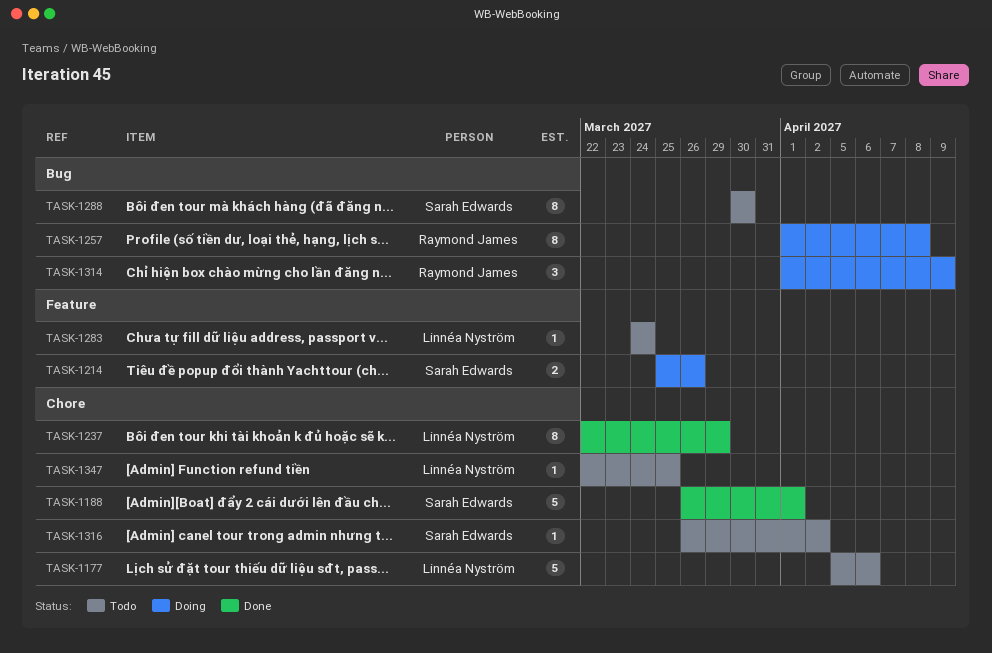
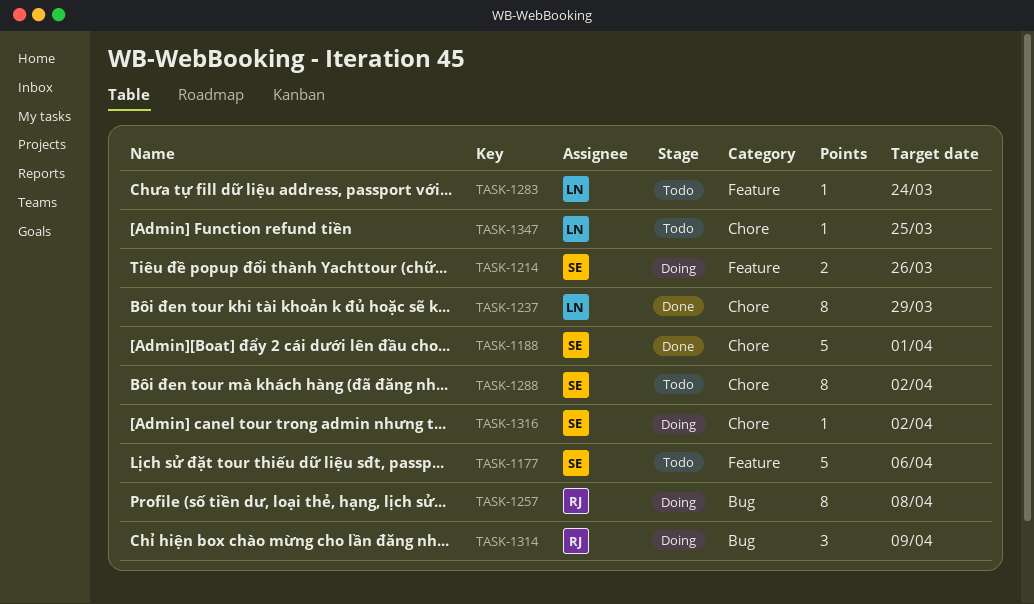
TASK-1177, owner: Linnéa Nyström -> Sarah Edwards
TASK-1177, label: Chore -> Feature
TASK-1288, label: Bug -> Chore
TASK-1288, due: Mar 30 -> Apr 2
TASK-1316, status: Todo -> Doing

